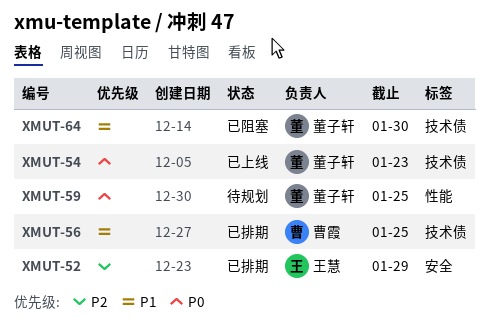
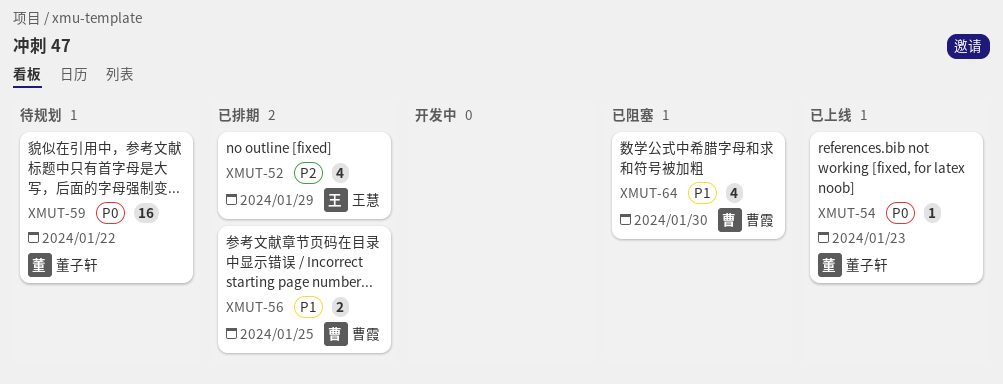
XMUT-59, due: Jan 25 -> Jan 22
XMUT-64, owner: 董子轩 -> 曹霞

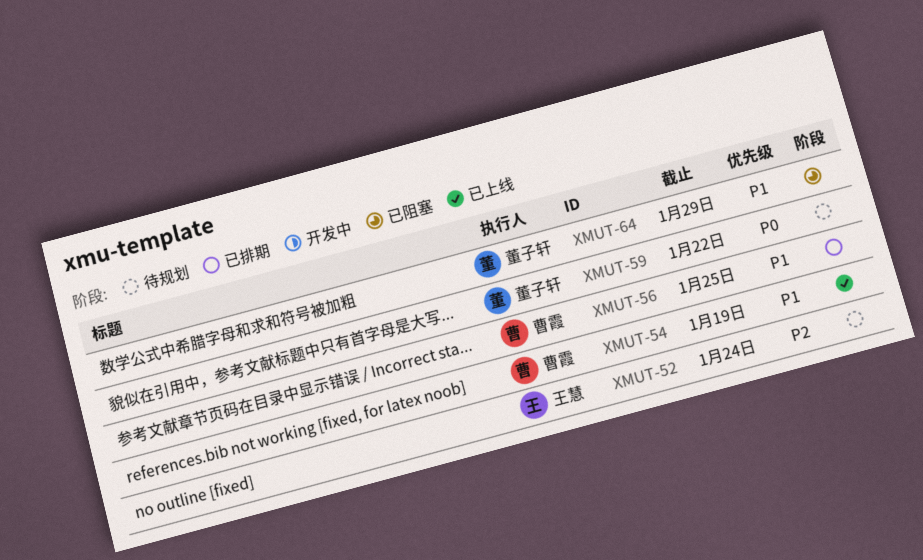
XMUT-52, status: 已排期 -> 待规划
XMUT-52, due: Jan 29 -> Jan 24
XMUT-54, owner: 董子轩 -> 曹霞
XMUT-54, priority: P0 -> P1
XMUT-54, due: Jan 23 -> Jan 19
XMUT-64, owner: 曹霞 -> 董子轩
XMUT-64, due: Jan 30 -> Jan 29

